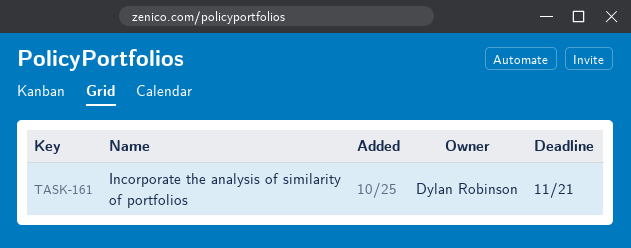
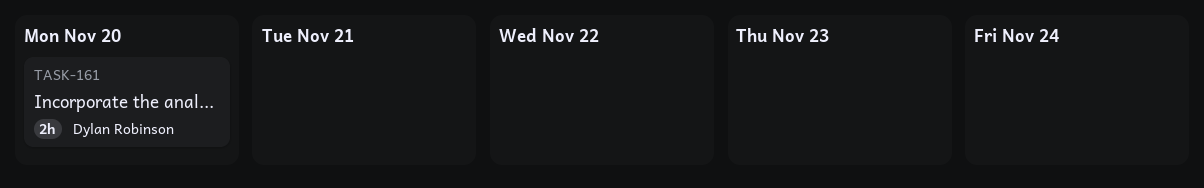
TASK-161, due: Nov 21 -> Nov 20

